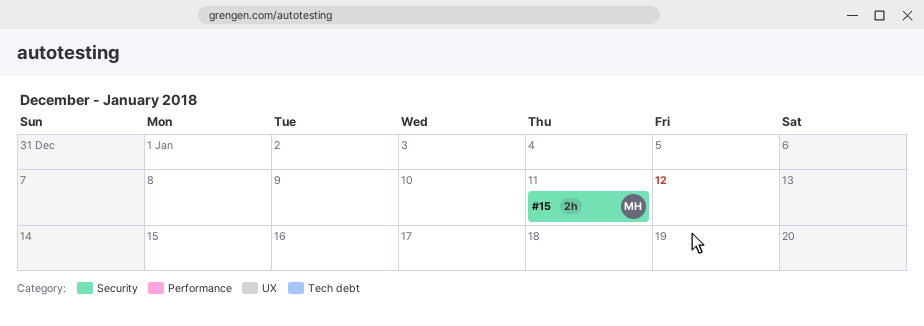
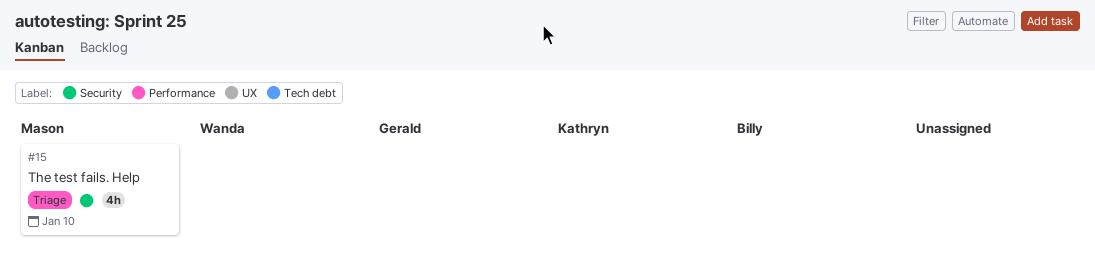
#15, estimate: 2h -> 4h
#15, due: Jan 11 -> Jan 10

